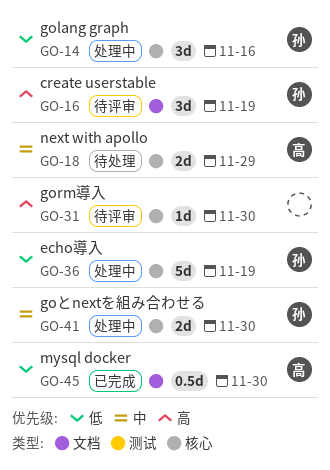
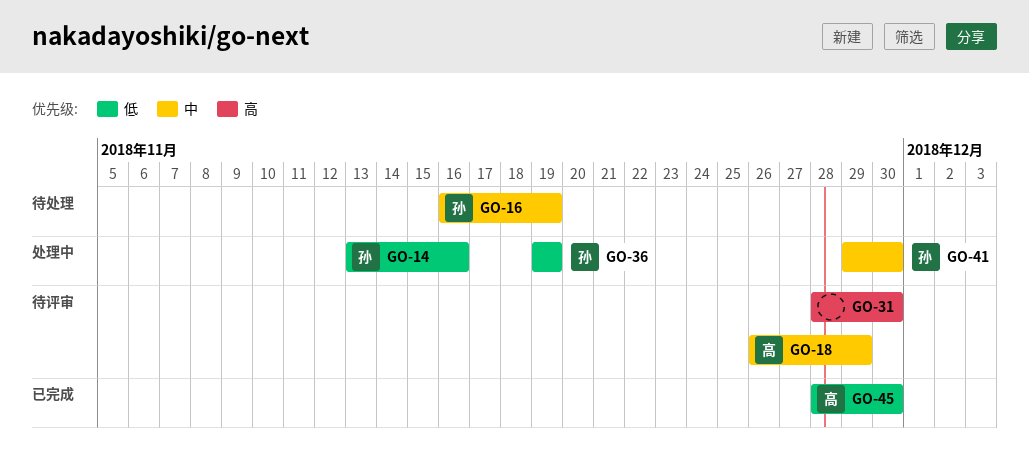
GO-16, status: 待评审 -> 待处理
GO-16, priority: 高 -> 中
GO-18, status: 待处理 -> 待评审

